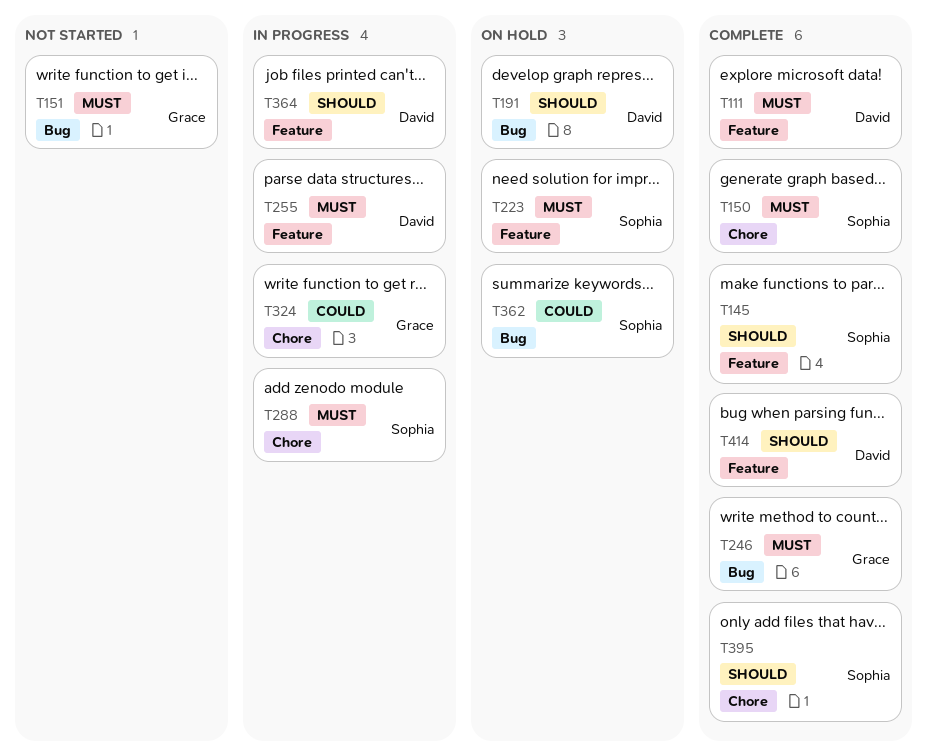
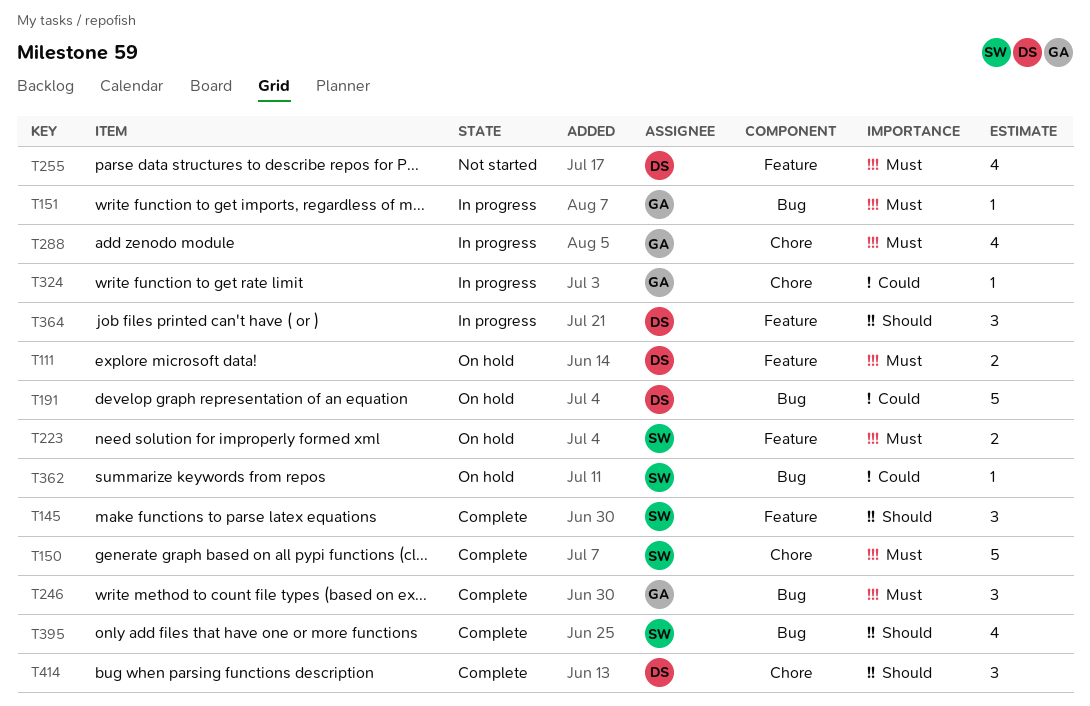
T111, status: Complete -> On hold
T151, status: Not started -> In progress
T191, priority: Should -> Could
T255, status: In progress -> Not started
T288, owner: Sophia -> Grace
T395, label: Chore -> Bug
T414, label: Feature -> Chore

